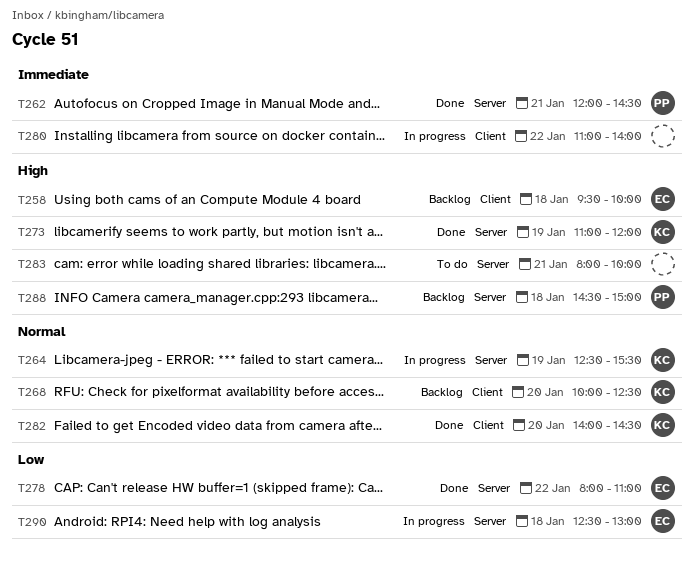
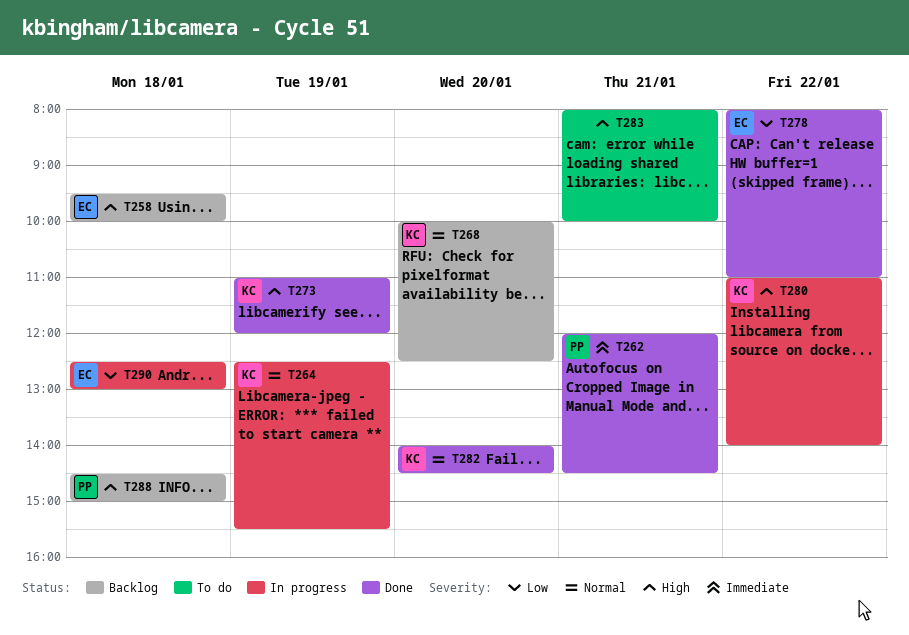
T280, owner: none -> KC
T280, priority: Immediate -> High

